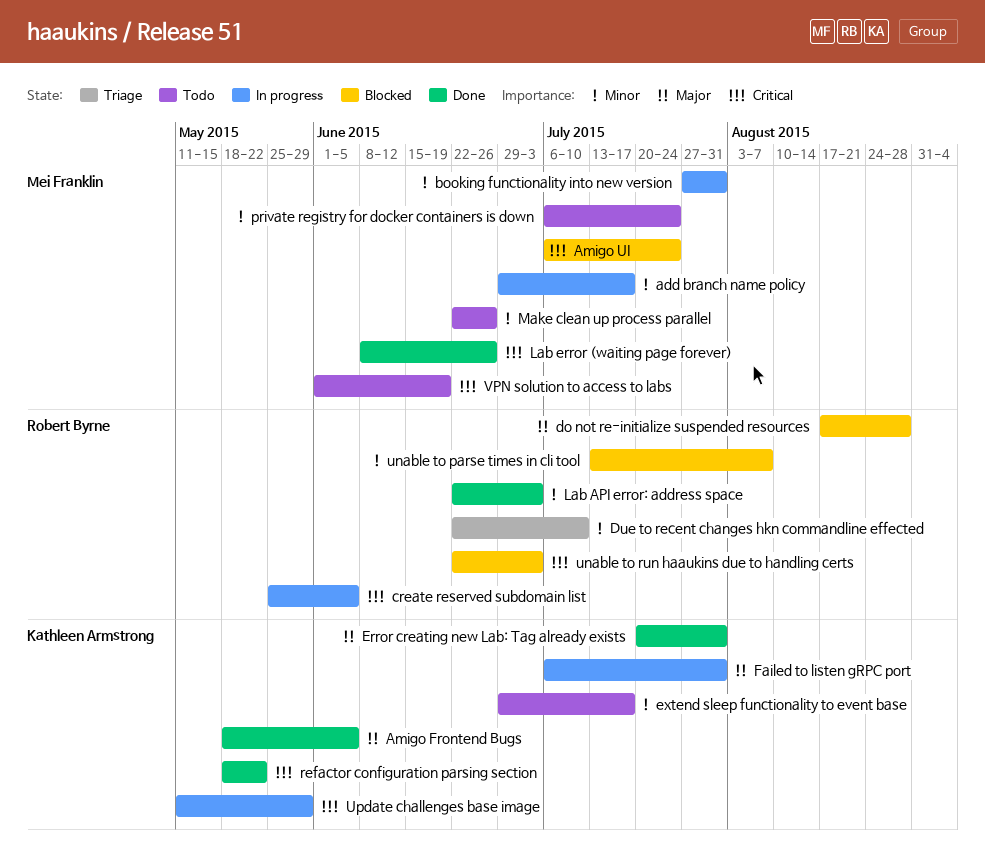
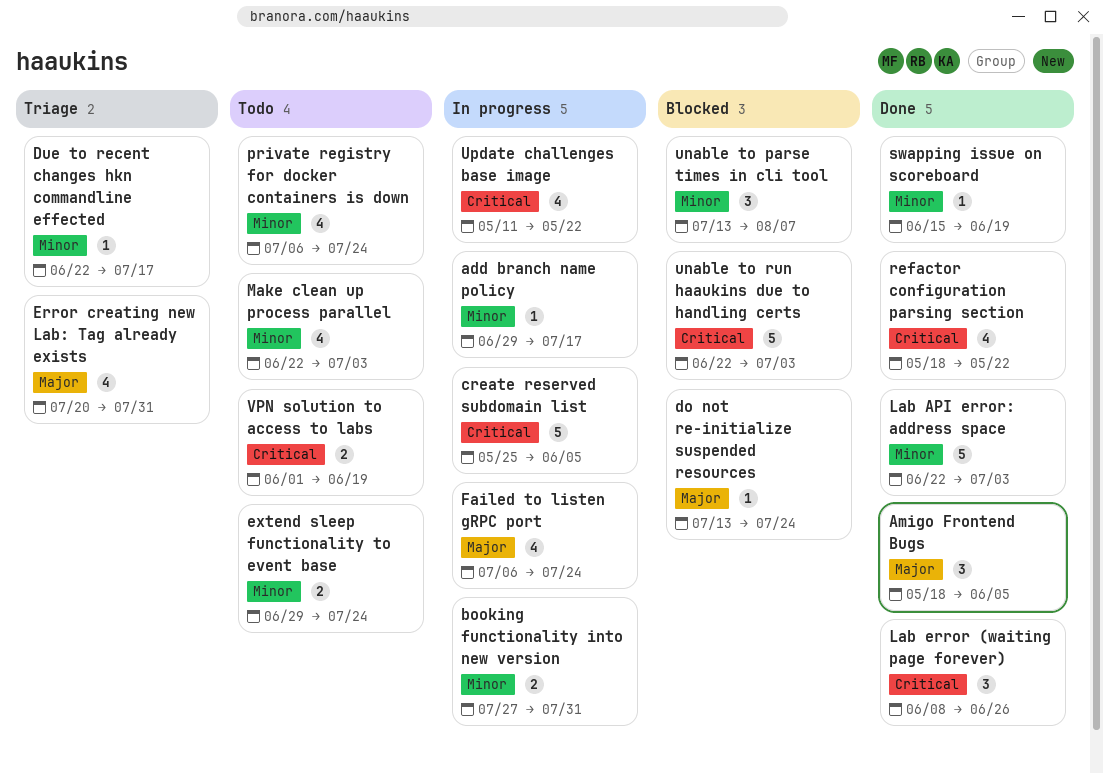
Amigo UI: present -> none
do not re-initialize suspended resources, start: Aug 17 -> Jul 13
do not re-initialize suspended resources, due: Aug 28 -> Jul 24
Due to recent changes hkn commandline effected, due: Jul 10 -> Jul 17
Error creating new Lab: Tag already exists, status: Done -> Triage
extend sleep functionality to event base, due: Jul 17 -> Jul 24
Failed to listen gRPC port, due: Jul 31 -> Jul 24
Make clean up process parallel, due: Jun 26 -> Jul 3
swapping issue on scoreboard: none -> present
Update challenges base image, due: May 29 -> May 22

